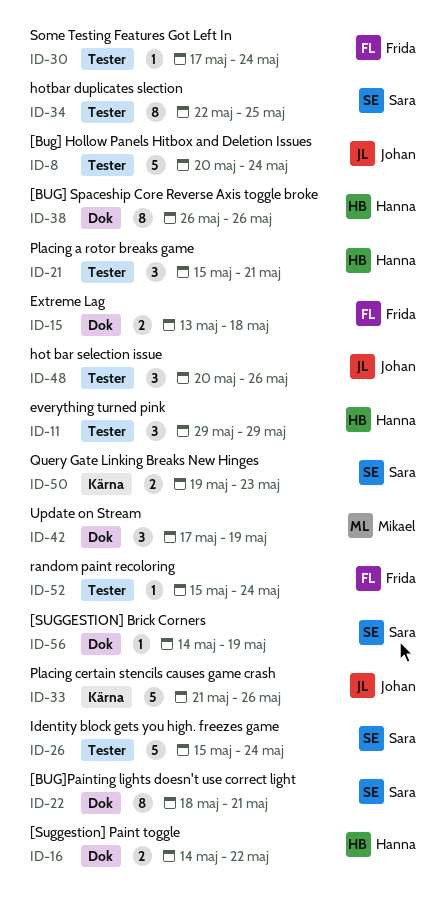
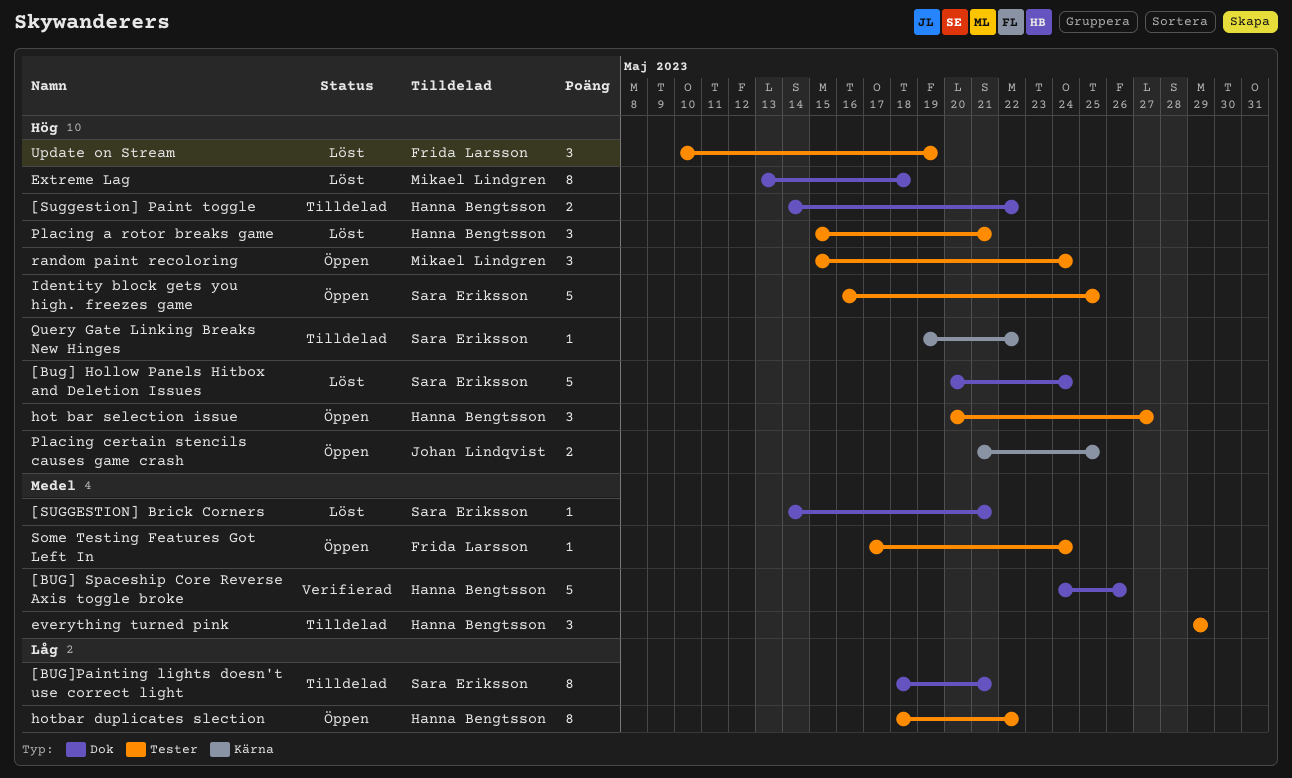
[Bug] Hollow Panels Hitbox and Deletion Issues, owner: Johan Lindqvist -> Sara Eriksson
[Bug] Hollow Panels Hitbox and Deletion Issues, label: Tester -> Dok
[BUG] Spaceship Core Reverse Axis toggle broke, estimate: 8 -> 5
[BUG] Spaceship Core Reverse Axis toggle broke, start: May 26 -> May 24
[SUGGESTION] Brick Corners, due: May 19 -> May 21
Extreme Lag, owner: Frida Larsson -> Mikael Lindgren
Extreme Lag, estimate: 2 -> 8
hot bar selection issue, owner: Johan Lindqvist -> Hanna Bengtsson
hot bar selection issue, due: May 26 -> May 27
hotbar duplicates slection, owner: Sara Eriksson -> Hanna Bengtsson
hotbar duplicates slection, start: May 22 -> May 18
hotbar duplicates slection, due: May 25 -> May 22
Identity block gets you high. freezes game, start: May 15 -> May 16
Identity block gets you high. freezes game, due: May 24 -> May 25
Placing certain stencils causes game crash, estimate: 5 -> 2
Placing certain stencils causes game crash, due: May 26 -> May 25
Query Gate Linking Breaks New Hinges, estimate: 2 -> 1
Query Gate Linking Breaks New Hinges, due: May 23 -> May 22
random paint recoloring, owner: Frida Larsson -> Mikael Lindgren
random paint recoloring, estimate: 1 -> 3
Update on Stream, owner: Mikael Lindgren -> Frida Larsson
Update on Stream, label: Dok -> Tester
Update on Stream, start: May 17 -> May 10

